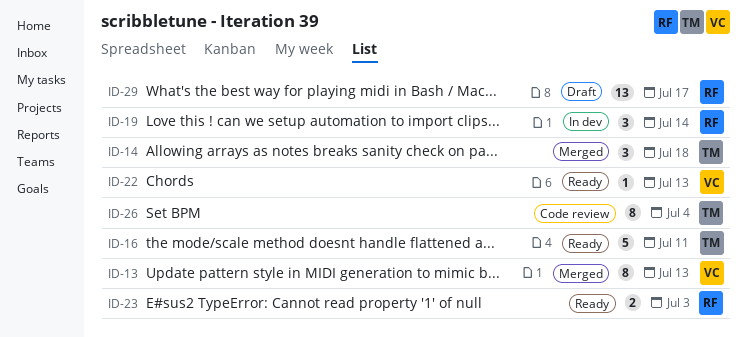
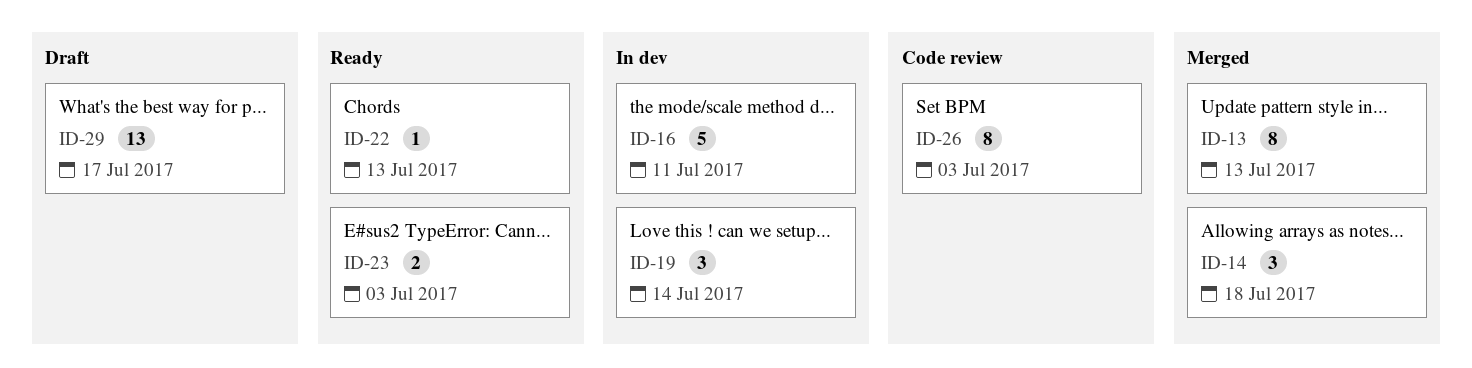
ID-16, status: Ready -> In dev
ID-26, due: Jul 4 -> Jul 3

